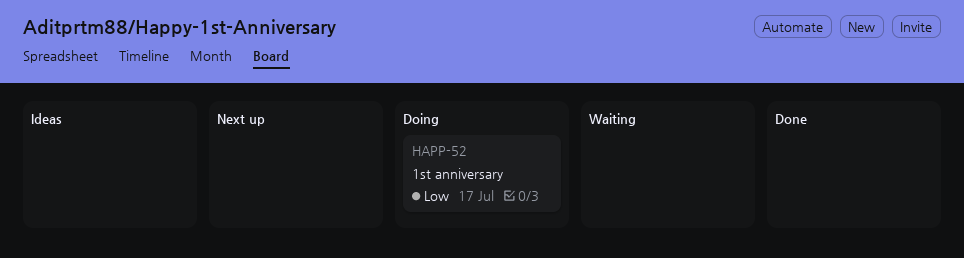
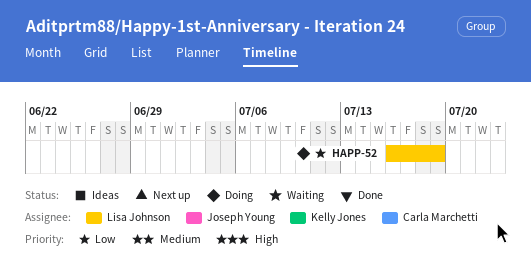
HAPP-52, due: Jul 17 -> Jul 19

